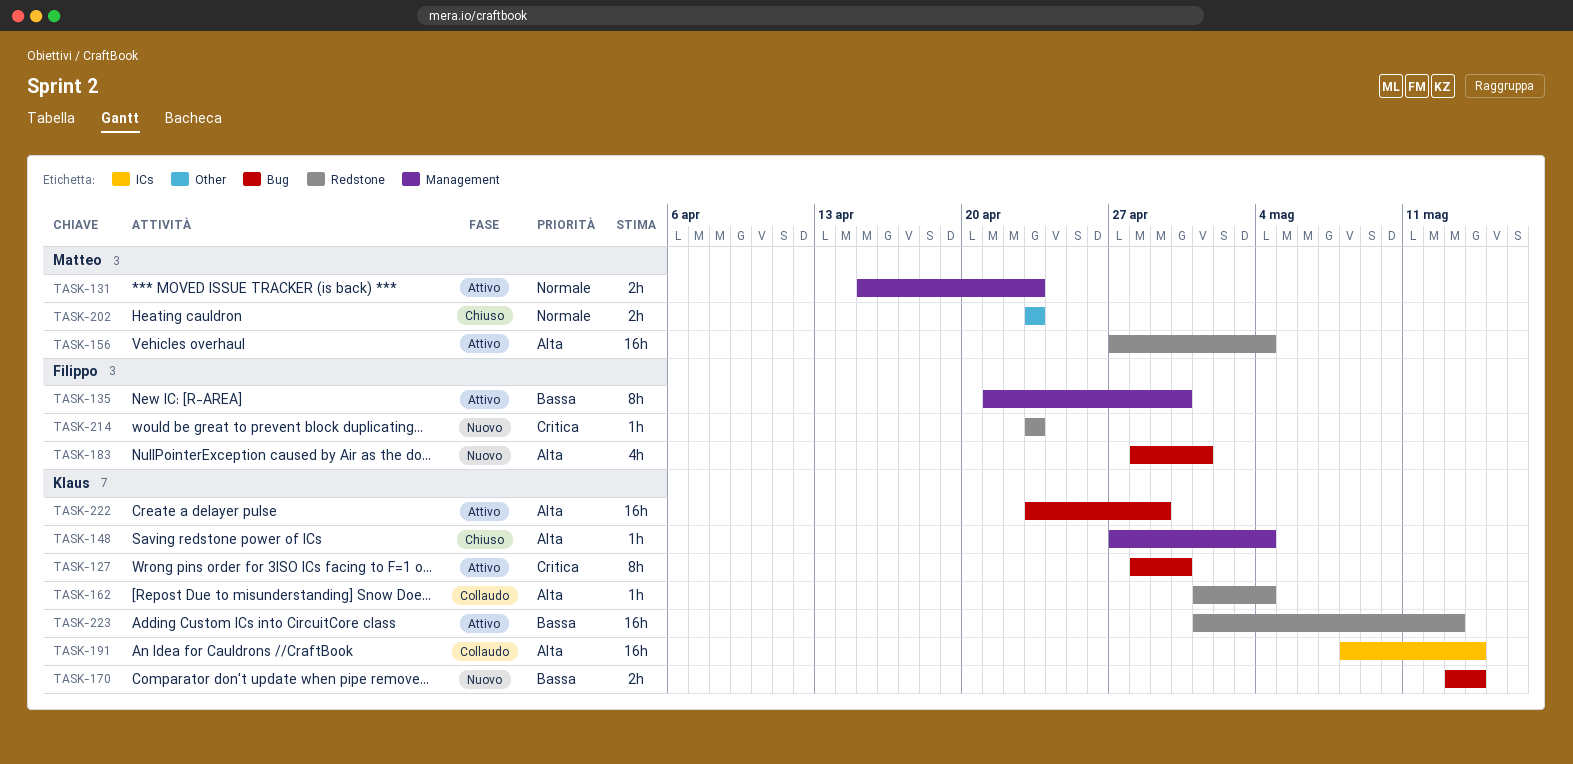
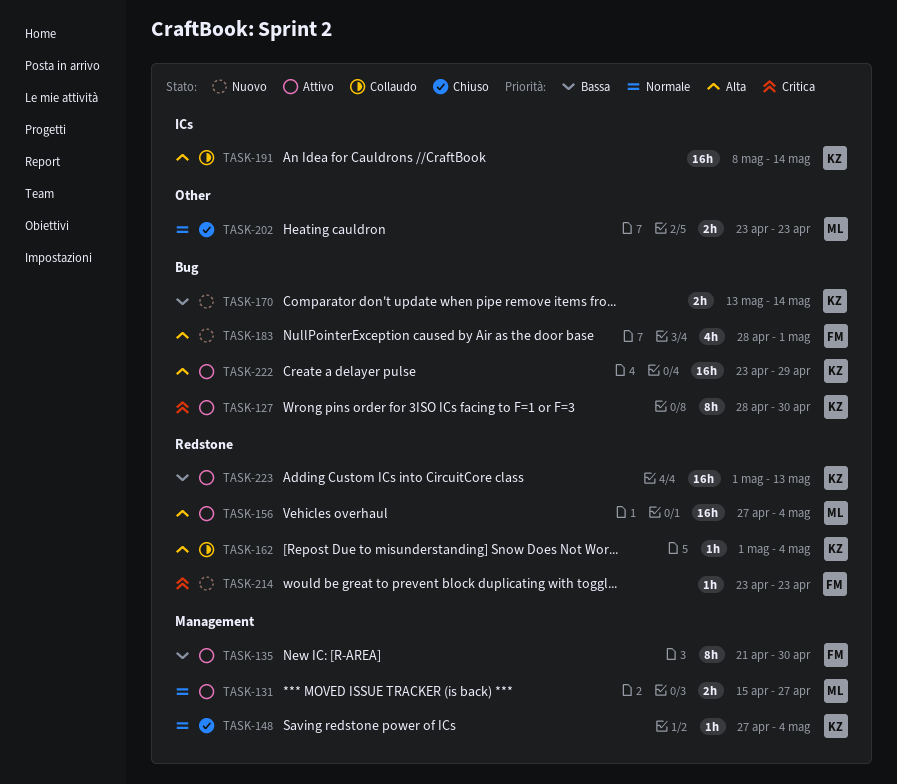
TASK-131, due: Apr 23 -> Apr 27
TASK-148, priority: Alta -> Normale

